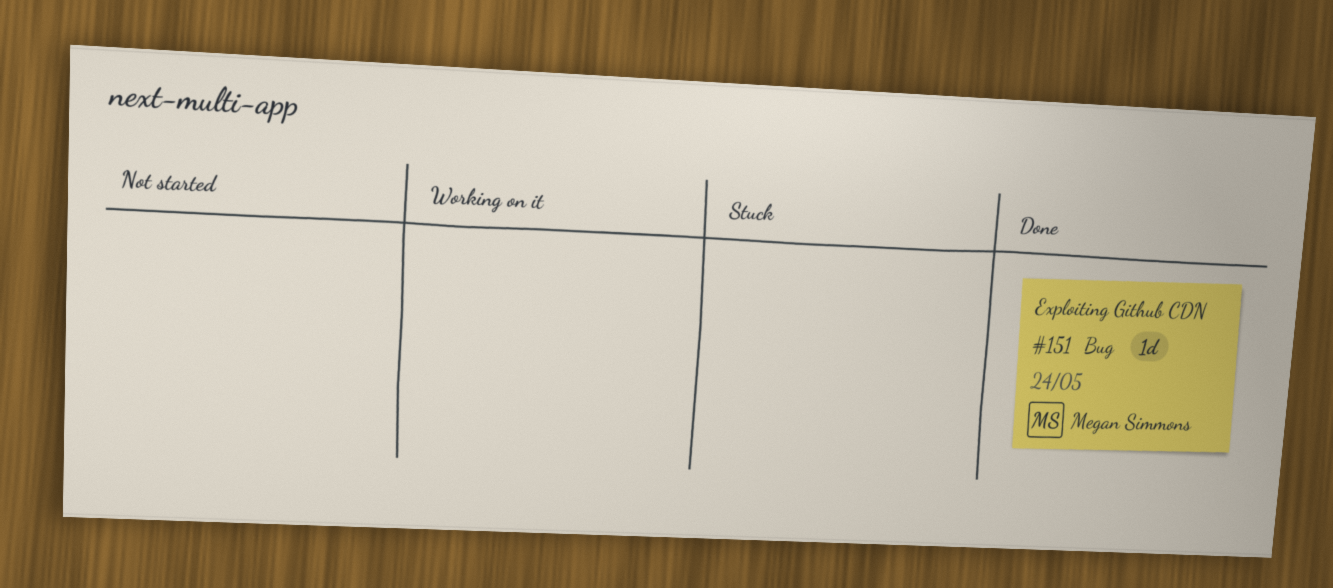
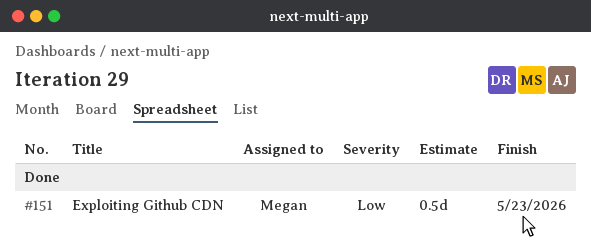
#151, estimate: 1d -> 0.5d
#151, due: May 24 -> May 23

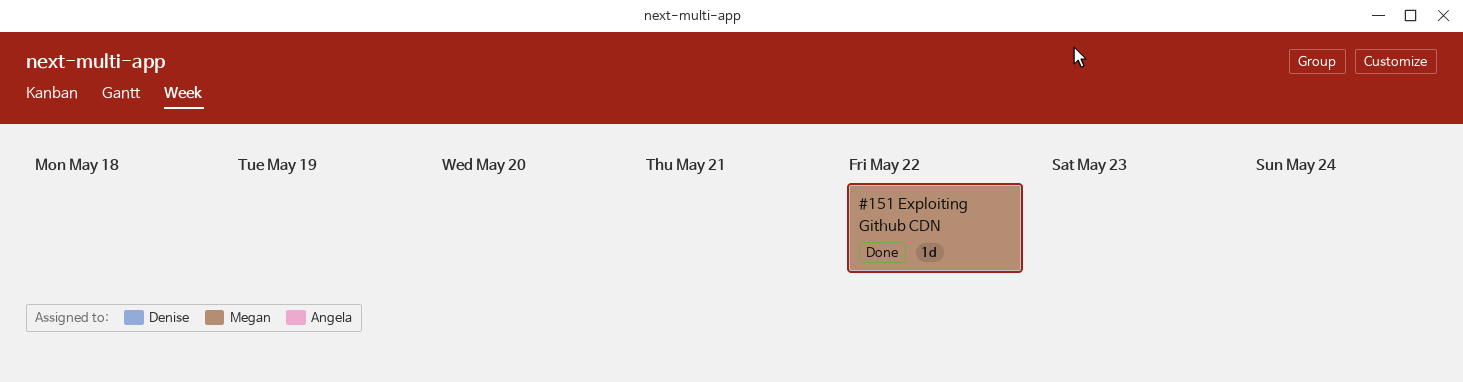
#151, estimate: 0.5d -> 1d
#151, due: May 23 -> May 22

